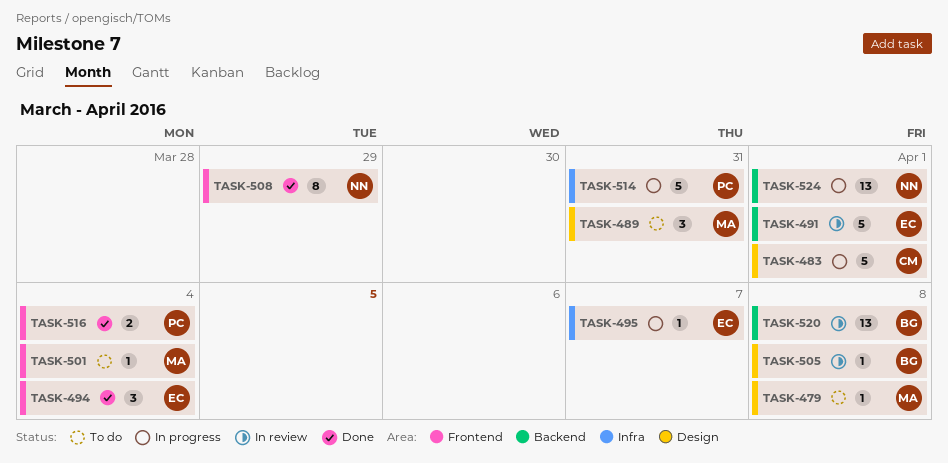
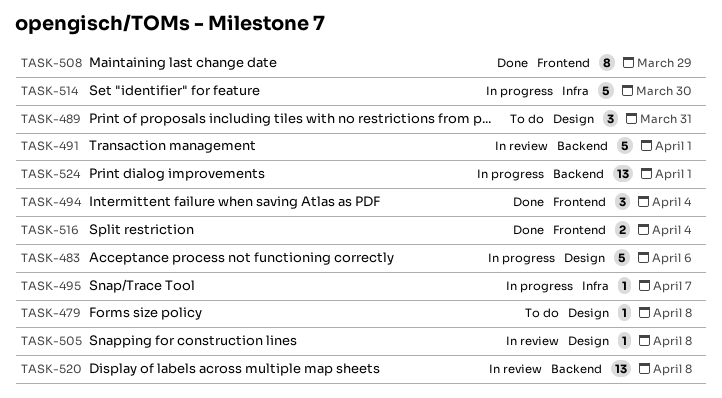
TASK-483, due: Apr 1 -> Apr 6
TASK-501: present -> none
TASK-514, due: Mar 31 -> Mar 30

